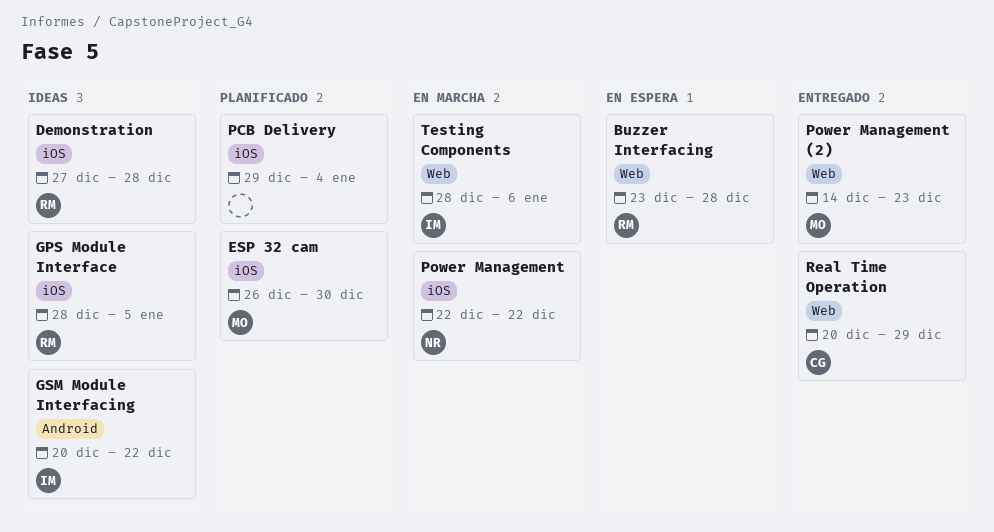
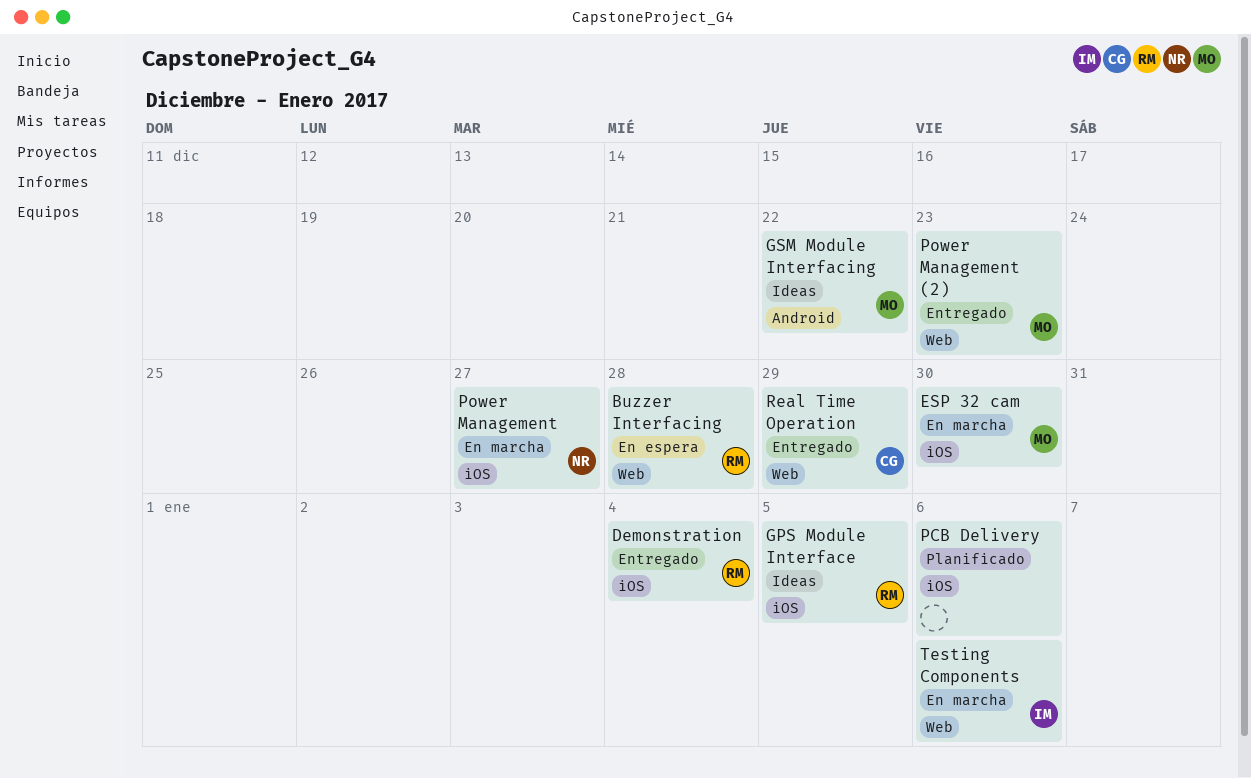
Demonstration, status: Ideas -> Entregado
Demonstration, due: Dec 28 -> Jan 4
ESP 32 cam, status: Planificado -> En marcha
GSM Module Interfacing, owner: IM -> MO
PCB Delivery, due: Jan 4 -> Jan 6
Power Management, due: Dec 22 -> Dec 27

